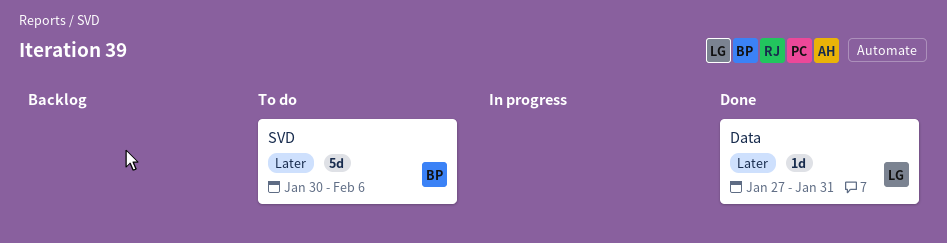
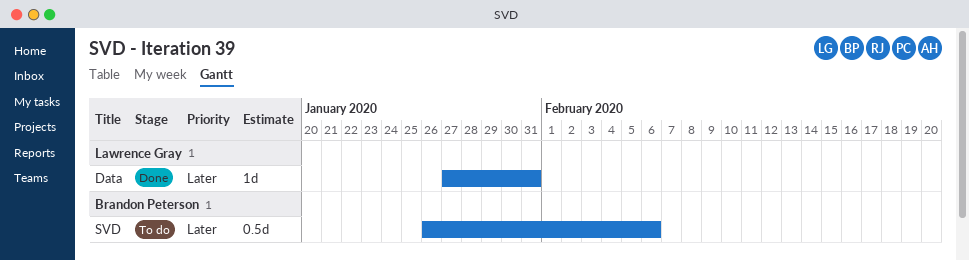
SVD, estimate: 5d -> 0.5d
SVD, start: Jan 30 -> Jan 26

